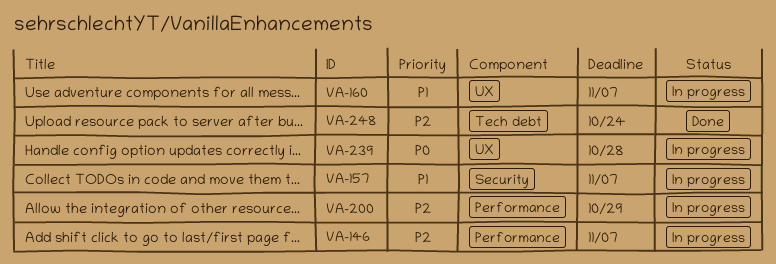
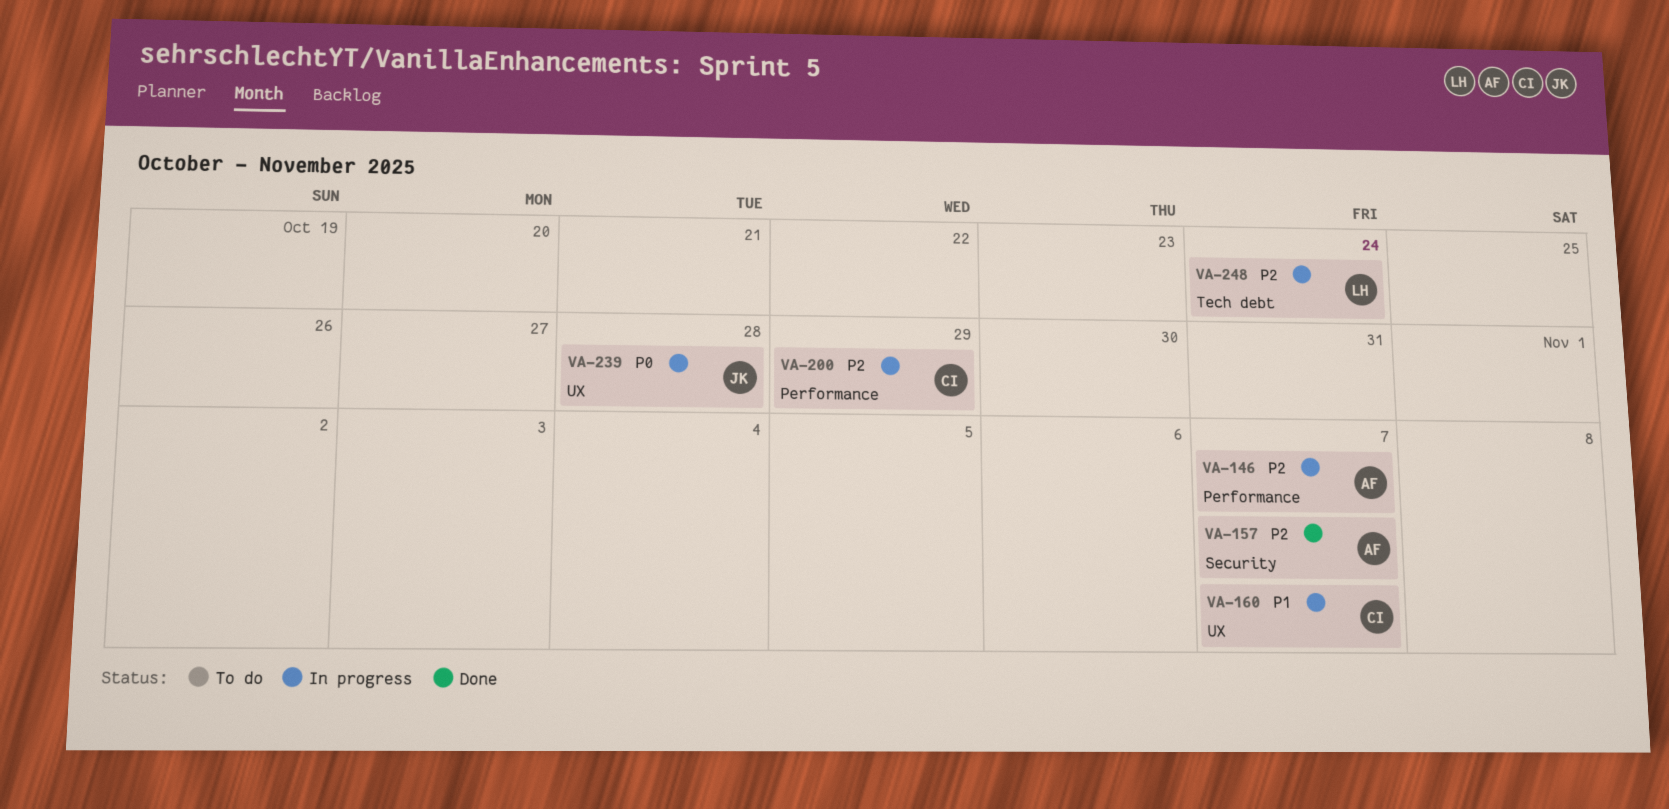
VA-157, status: In progress -> Done
VA-157, priority: P1 -> P2
VA-248, status: Done -> In progress

